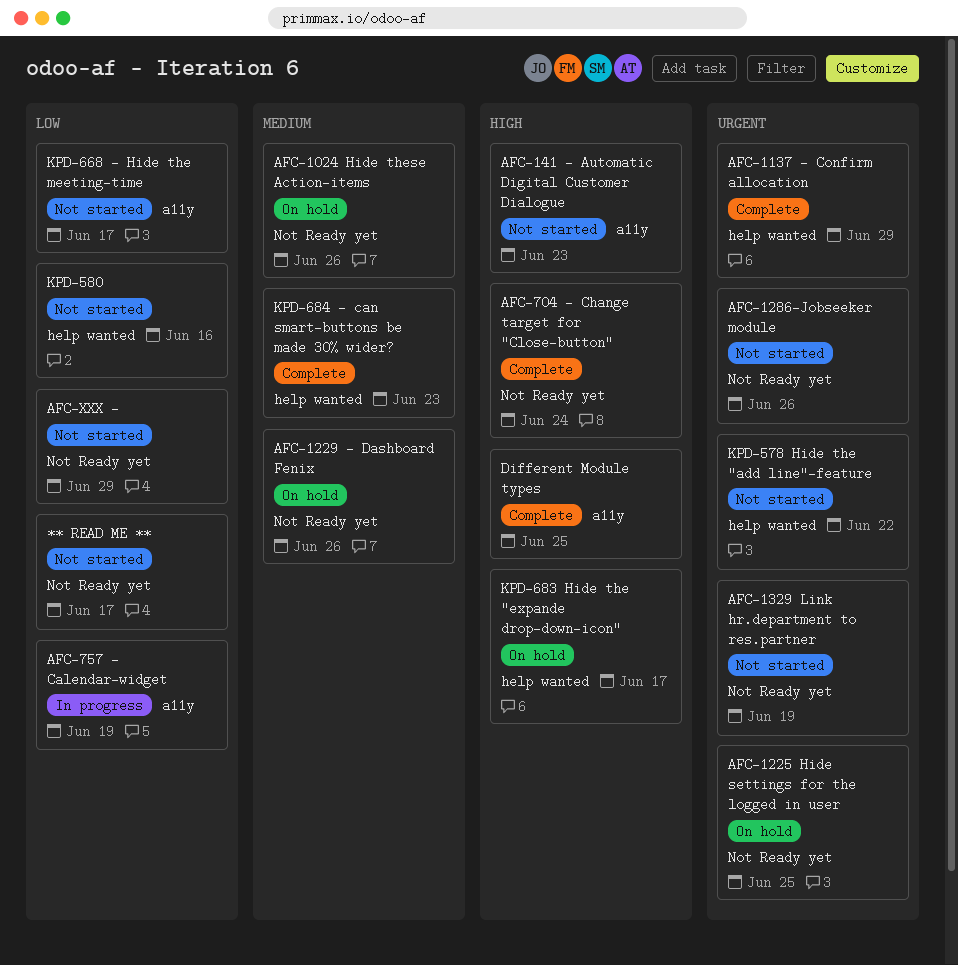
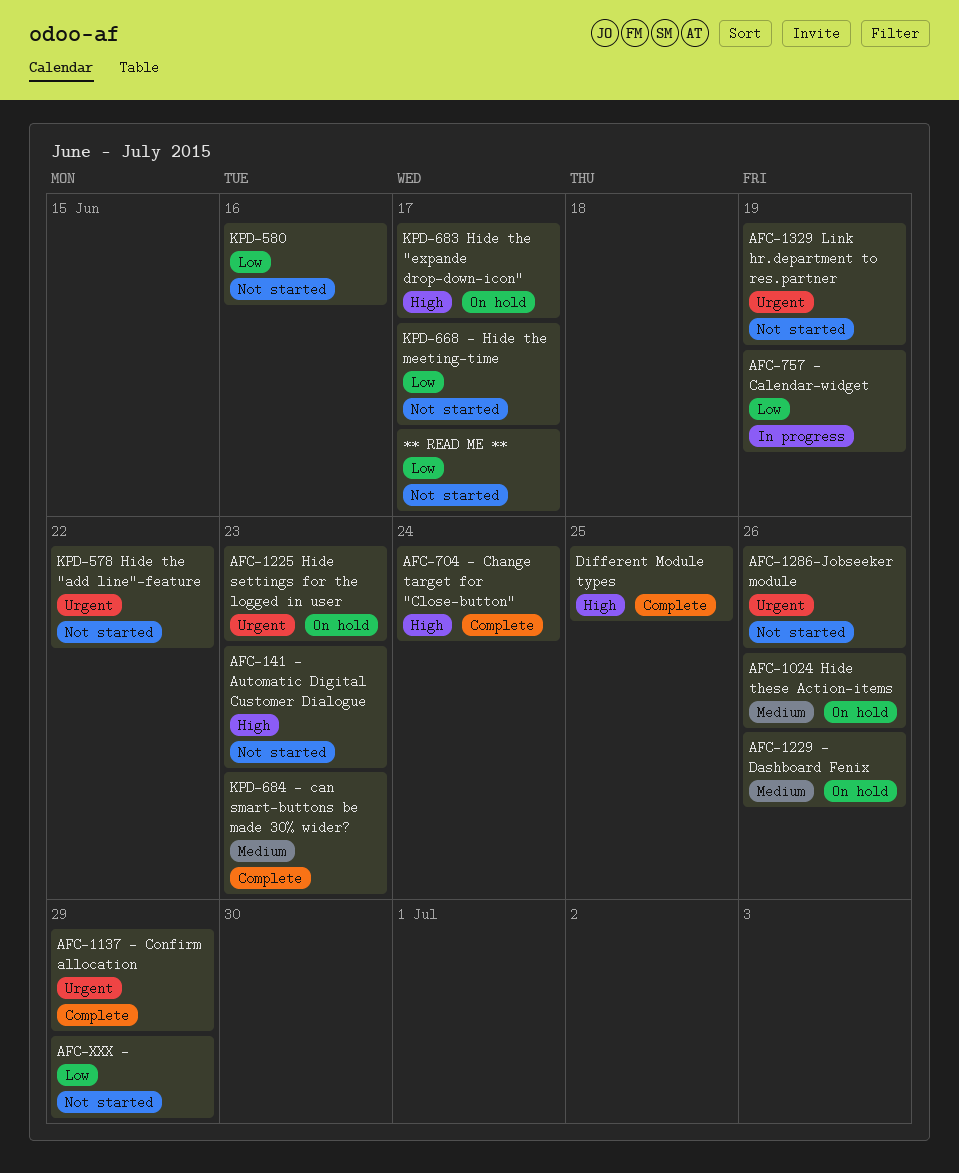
AFC-1225 Hide settings for the logged in user, due: Jun 25 -> Jun 23

